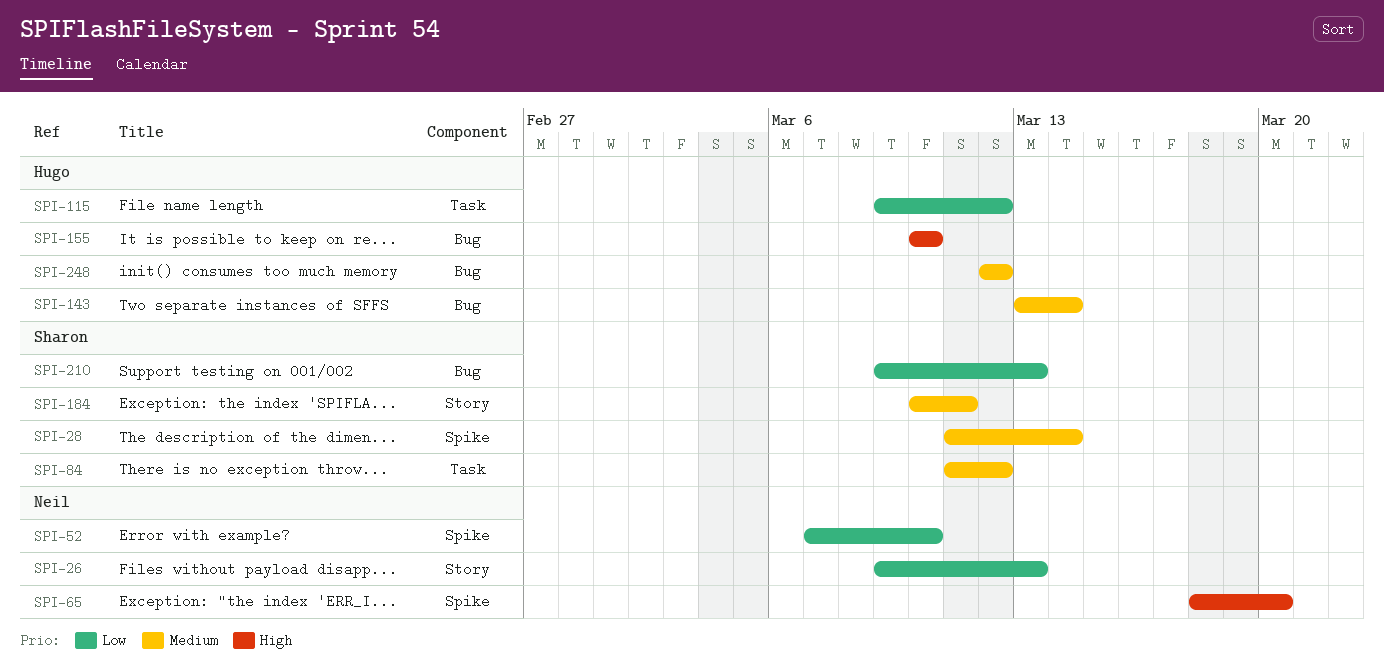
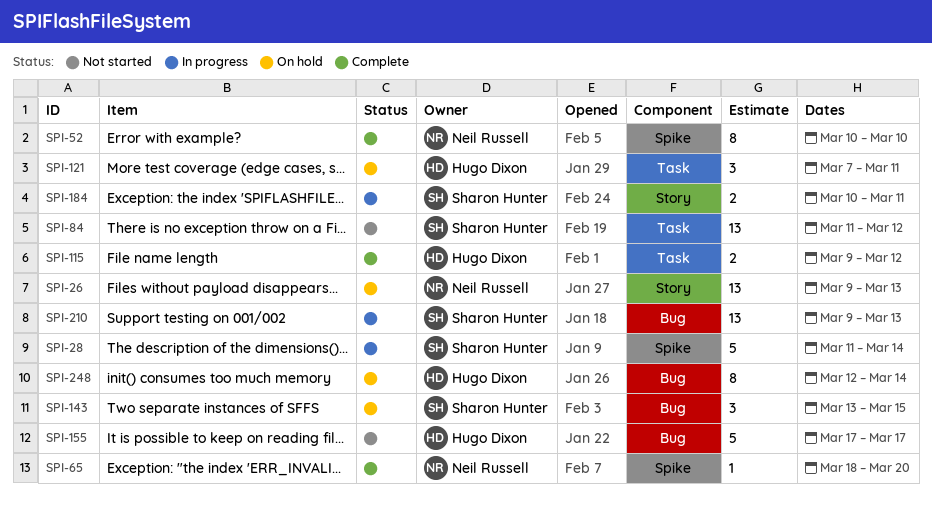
SPI-52, start: Mar 7 -> Mar 10
SPI-121: none -> present
SPI-143, owner: Hugo Dixon -> Sharon Hunter
SPI-143, due: Mar 14 -> Mar 15
SPI-155, start: Mar 10 -> Mar 17
SPI-155, due: Mar 10 -> Mar 17
SPI-248, due: Mar 12 -> Mar 14

